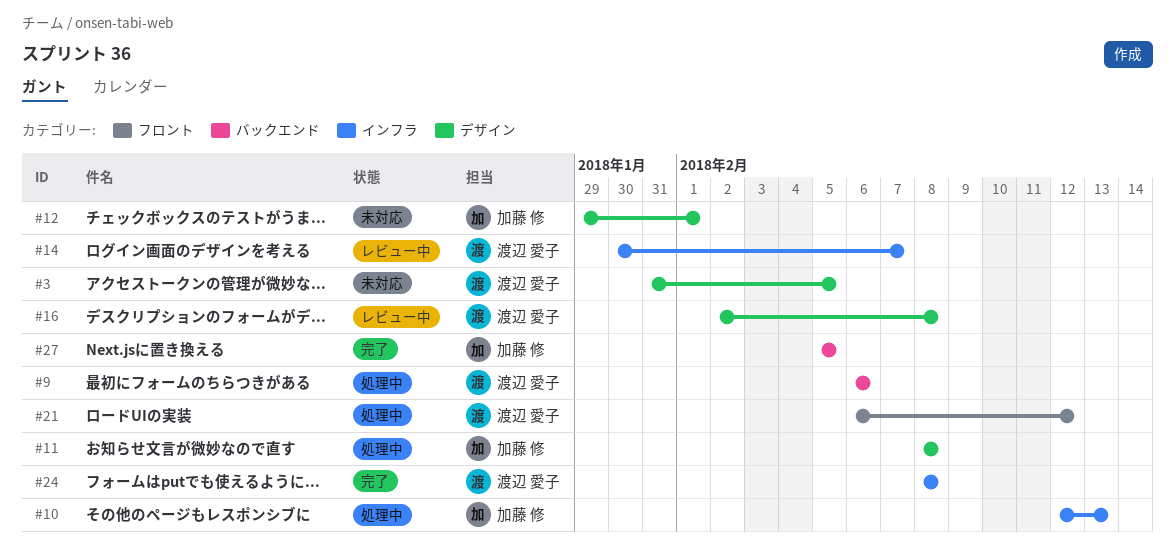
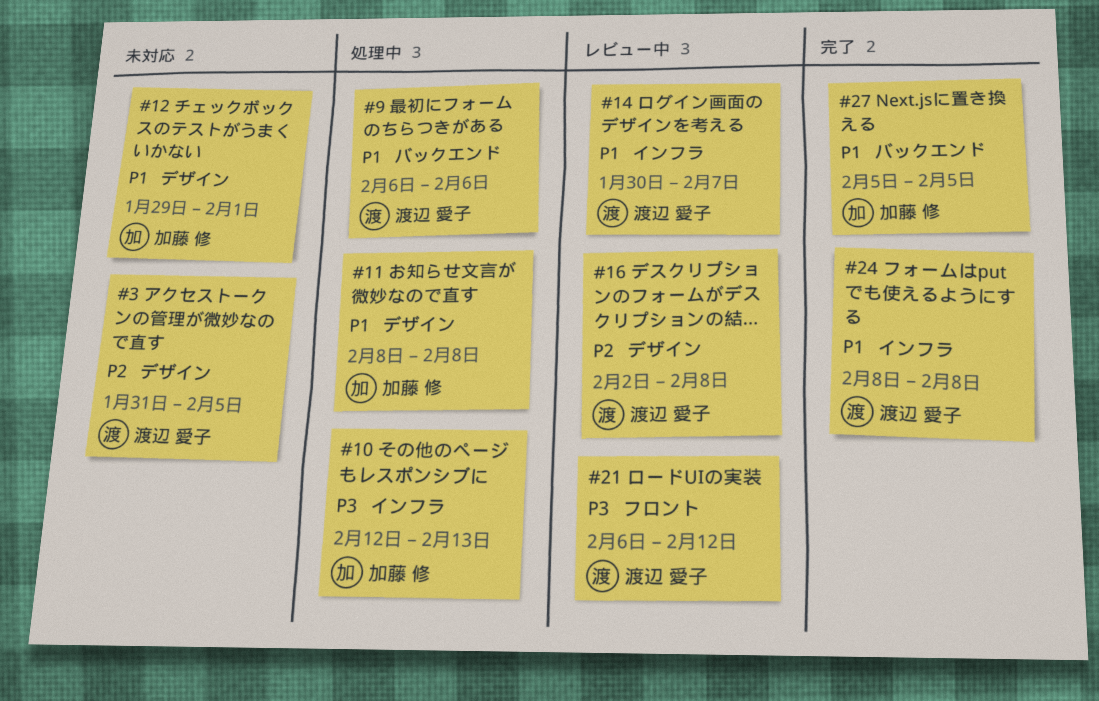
#21, status: 処理中 -> レビュー中

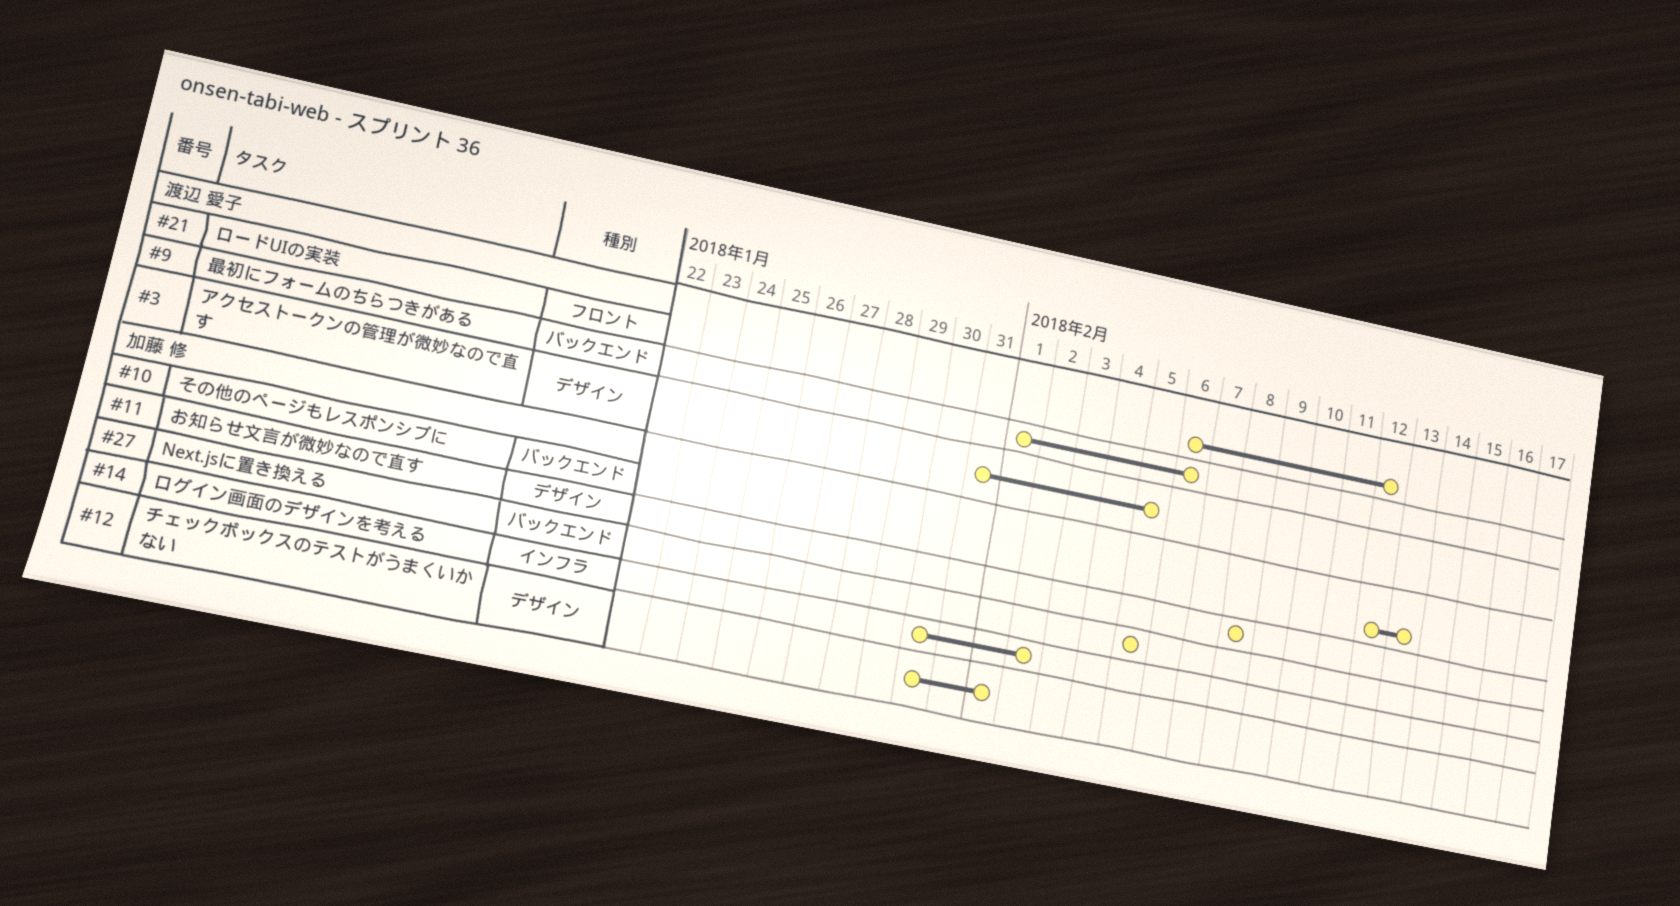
#9, start: Feb 6 -> Feb 1
#10, label: インフラ -> バックエンド
#12, start: Jan 29 -> Jan 30
#14, owner: 渡辺 愛子 -> 加藤 修
#14, due: Feb 7 -> Feb 2
#16: present -> none
#24: present -> none

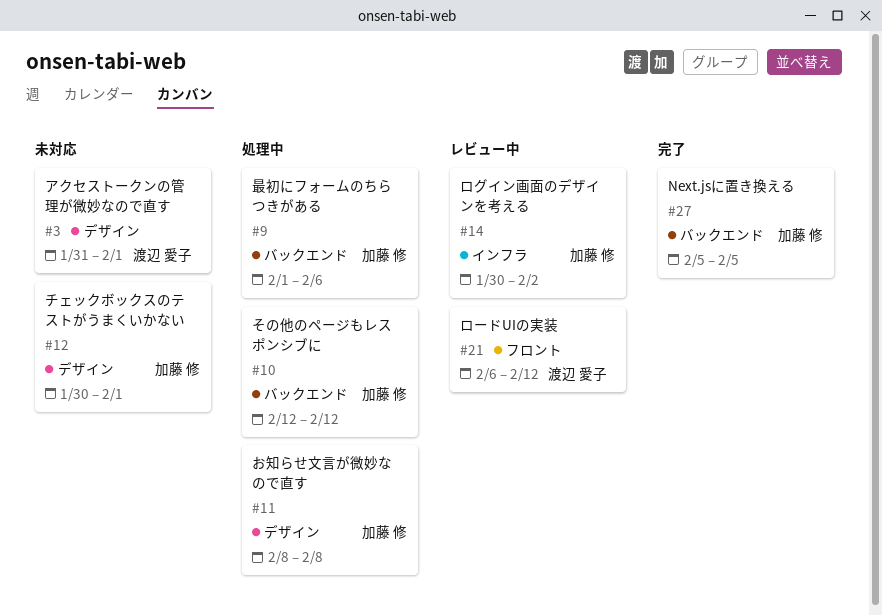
#3, due: Feb 5 -> Feb 1
#9, owner: 渡辺 愛子 -> 加藤 修
#10, due: Feb 13 -> Feb 12

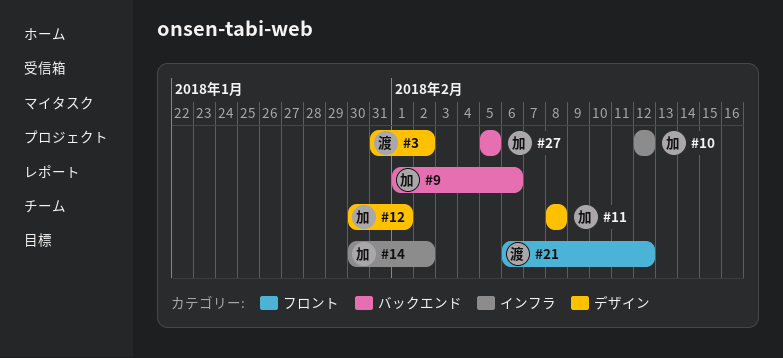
#3, due: Feb 1 -> Feb 2
#10, label: バックエンド -> インフラ

